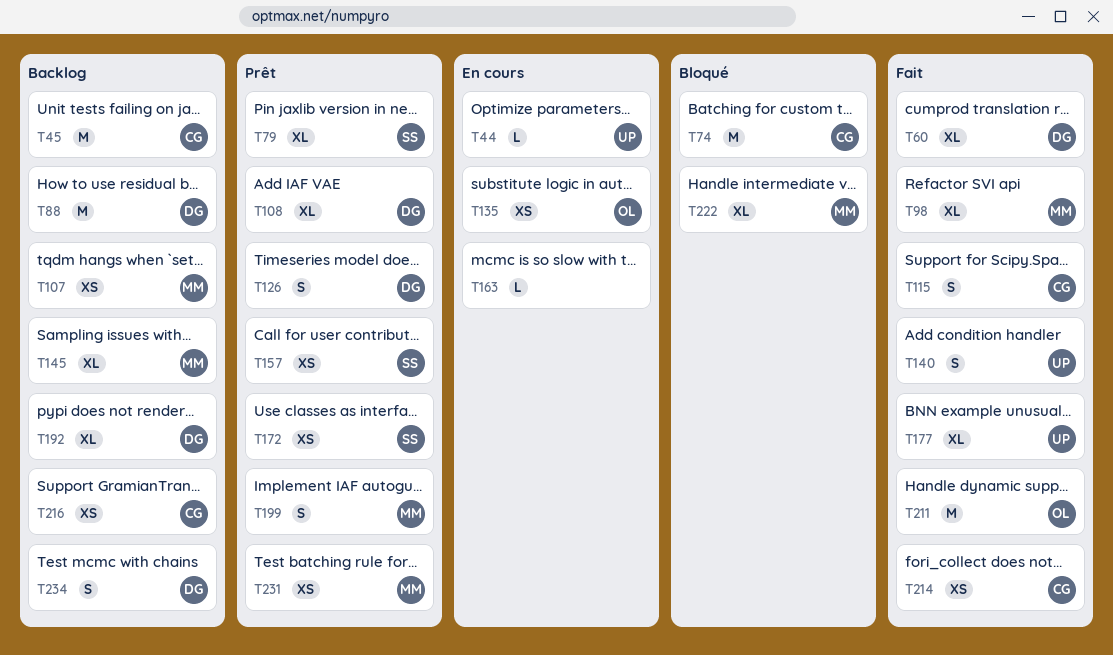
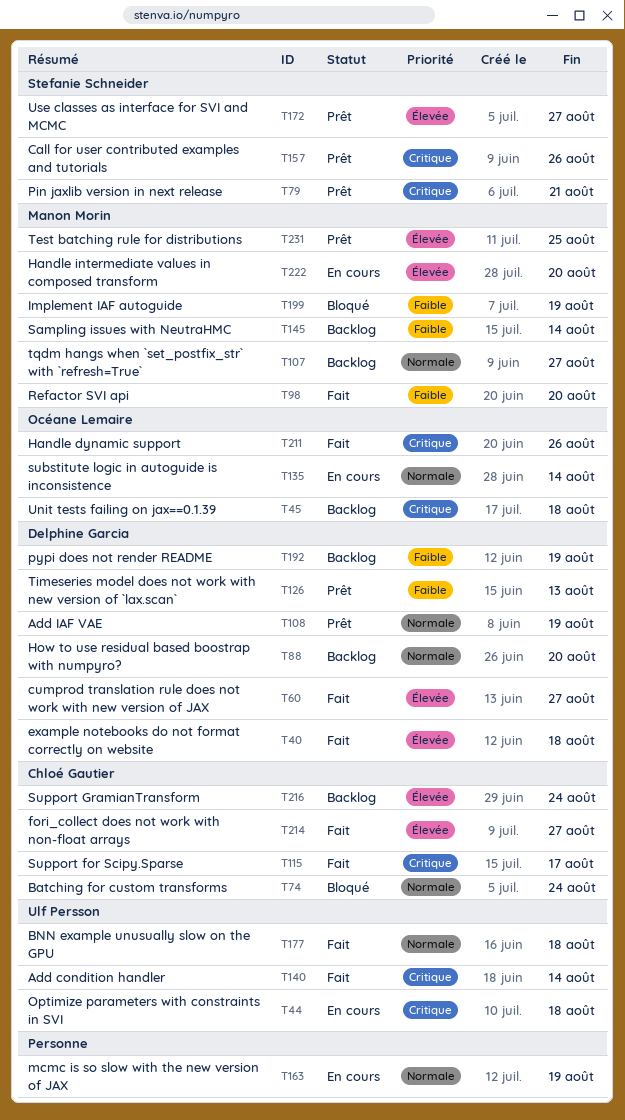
T40: none -> present
T45, owner: Chloé Gautier -> Océane Lemaire
T199, status: Prêt -> Bloqué
T222, status: Bloqué -> En cours
T234: present -> none

